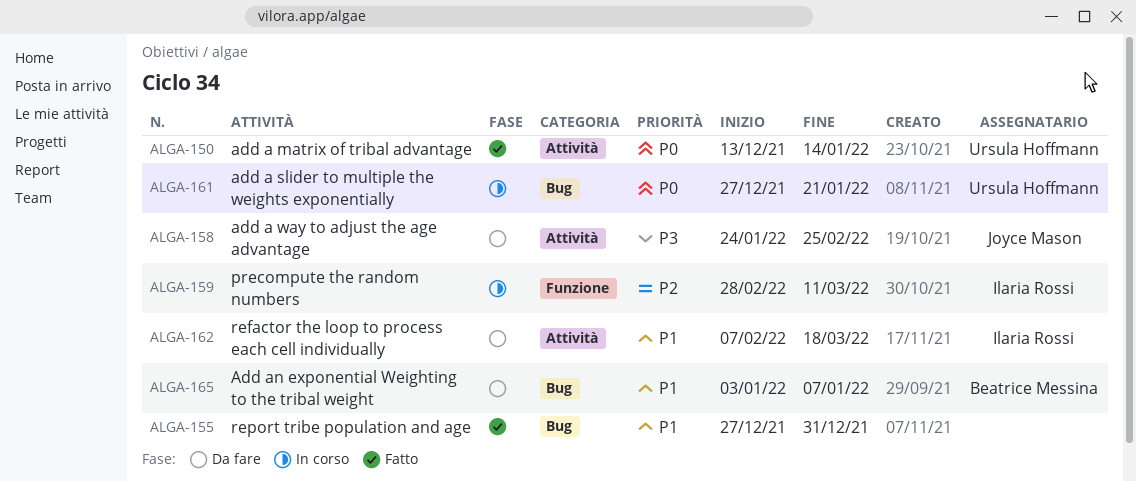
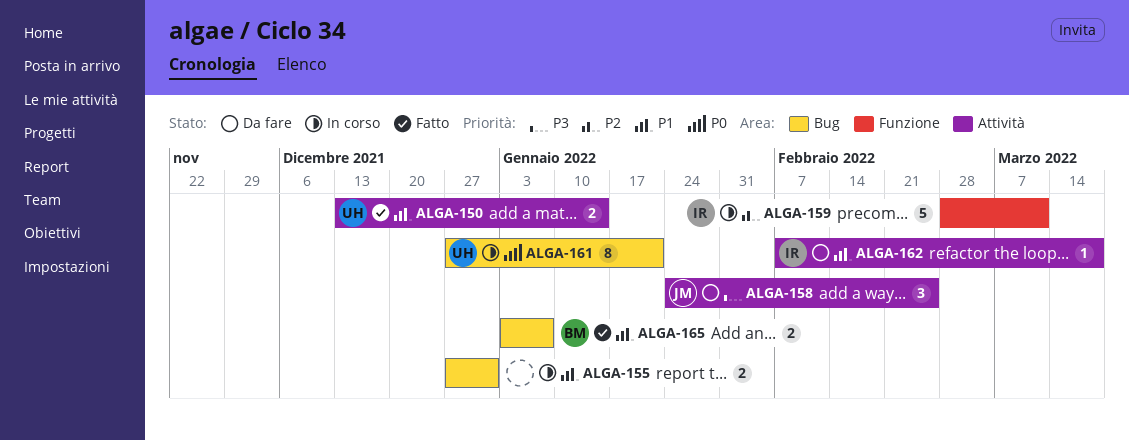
ALGA-150, priority: P0 -> P1
ALGA-155, status: Fatto -> In corso
ALGA-165, status: Da fare -> Fatto

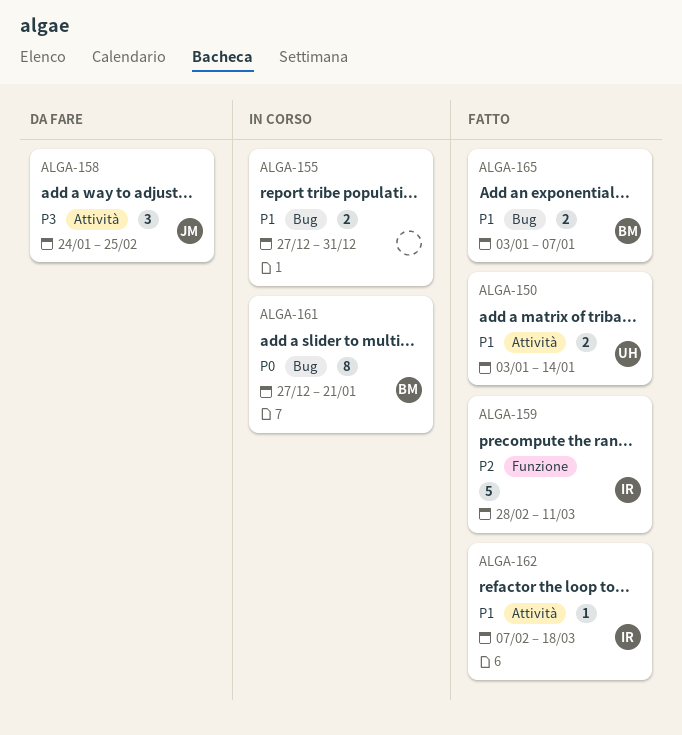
ALGA-150, start: Dec 13 -> Jan 3
ALGA-159, status: In corso -> Fatto
ALGA-161, owner: UH -> BM
ALGA-162, status: Da fare -> Fatto

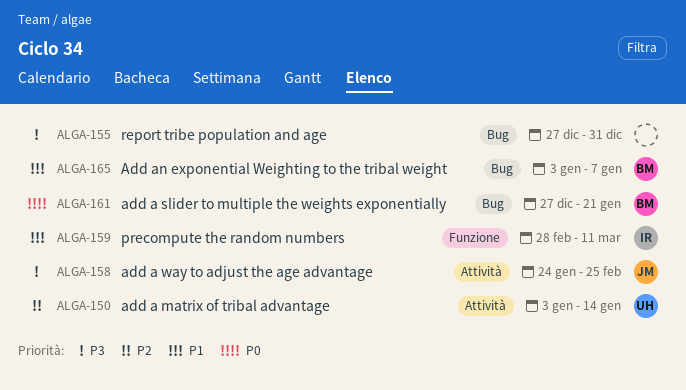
ALGA-150, priority: P1 -> P2
ALGA-155, priority: P1 -> P3
ALGA-159, priority: P2 -> P1
ALGA-162: present -> none

